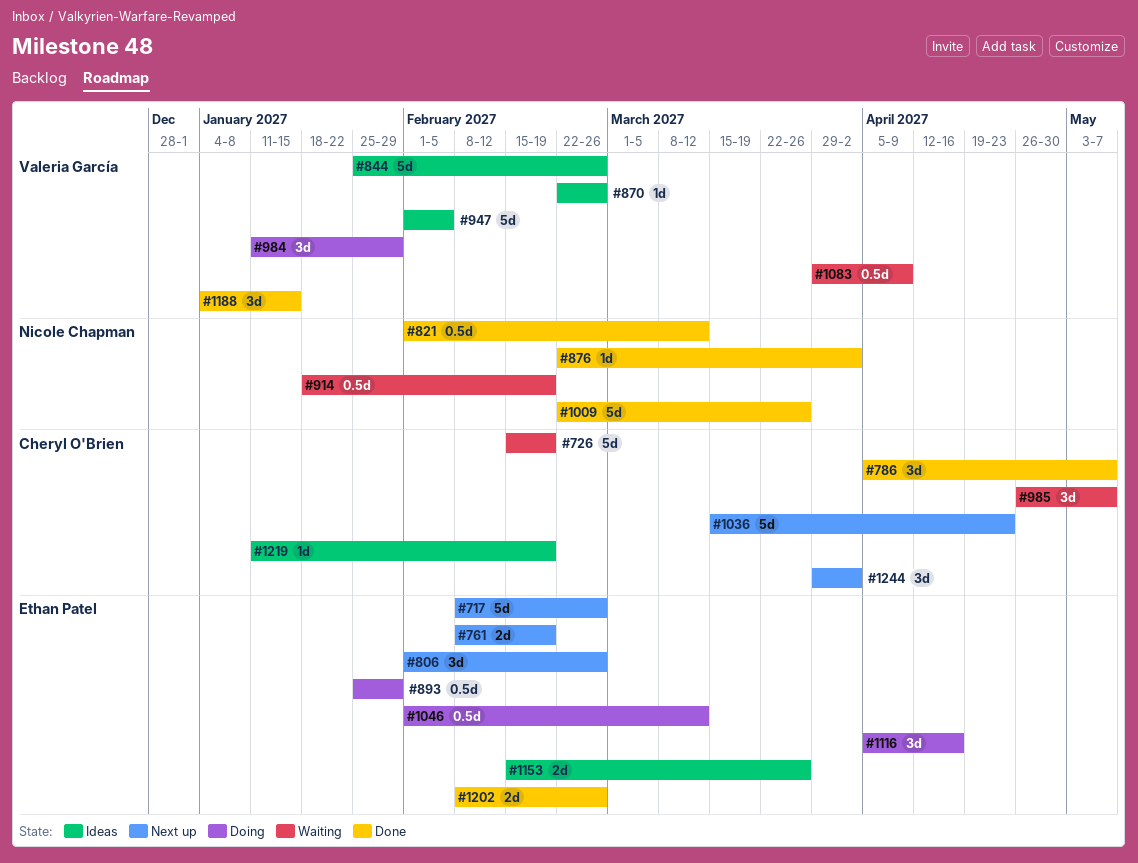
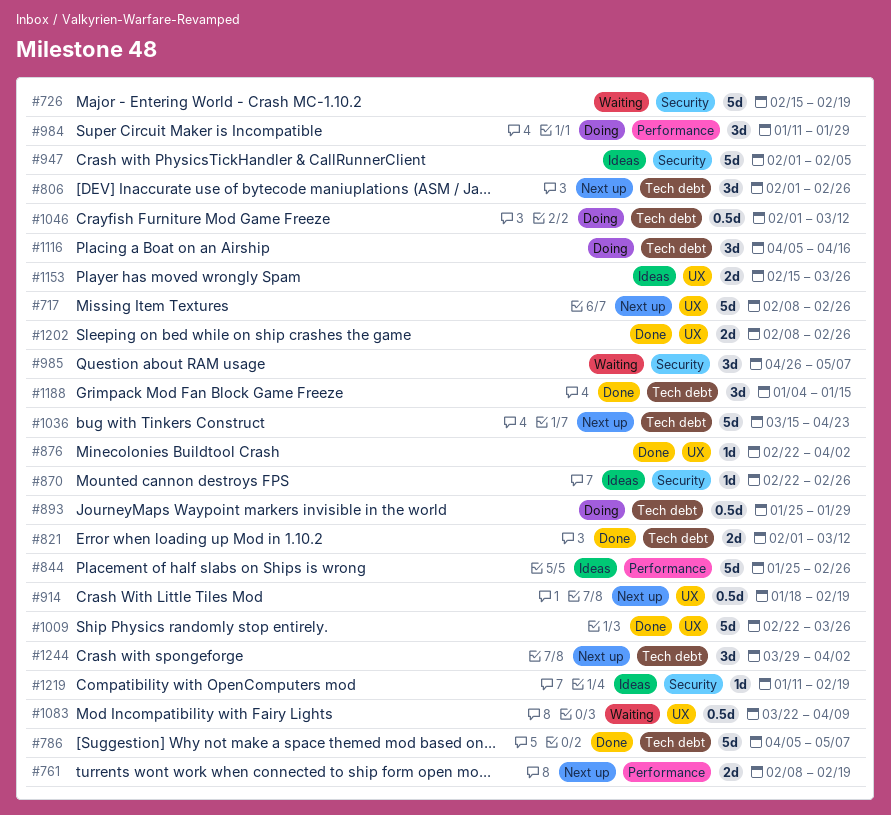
#786, estimate: 3d -> 5d
#821, estimate: 0.5d -> 2d
#914, status: Waiting -> Next up
#1083, start: Mar 29 -> Mar 22

